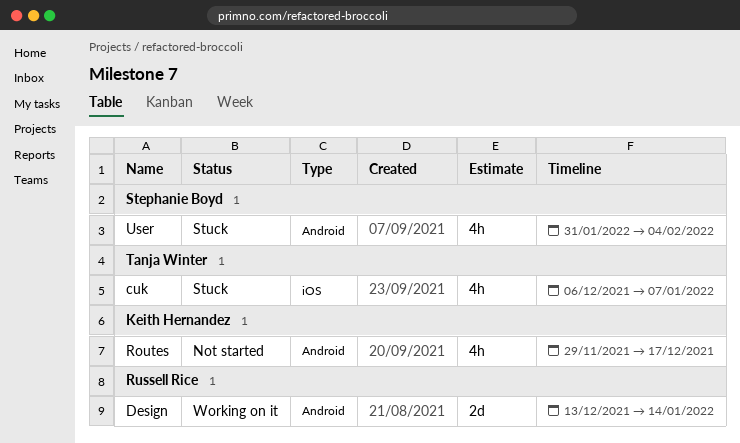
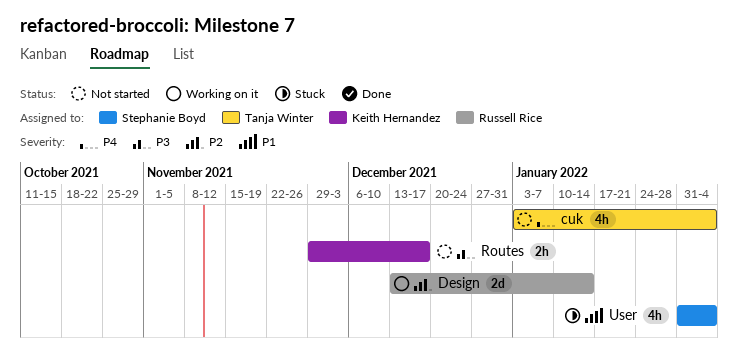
cuk, status: Stuck -> Not started
cuk, start: Dec 6 -> Jan 3
cuk, due: Jan 7 -> Feb 4
Routes, estimate: 4h -> 2h

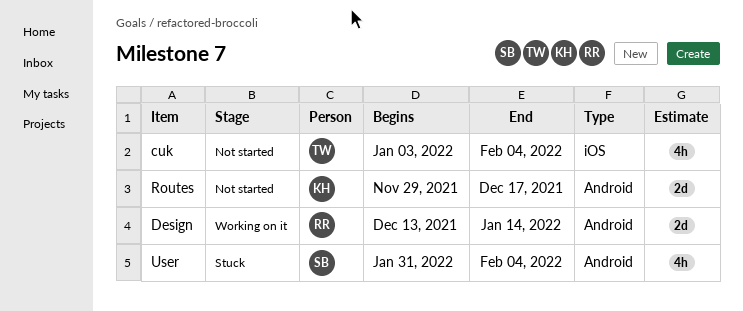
Routes, estimate: 2h -> 2d

